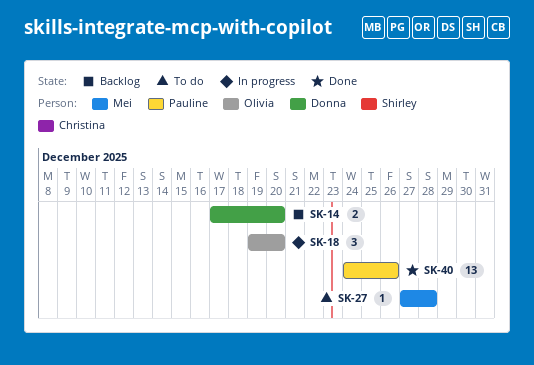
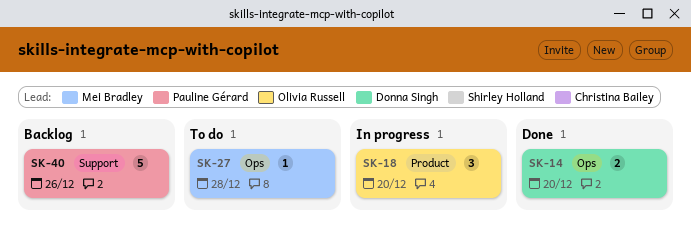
SK-14, status: Backlog -> Done
SK-40, status: Done -> Backlog
SK-40, estimate: 13 -> 5

